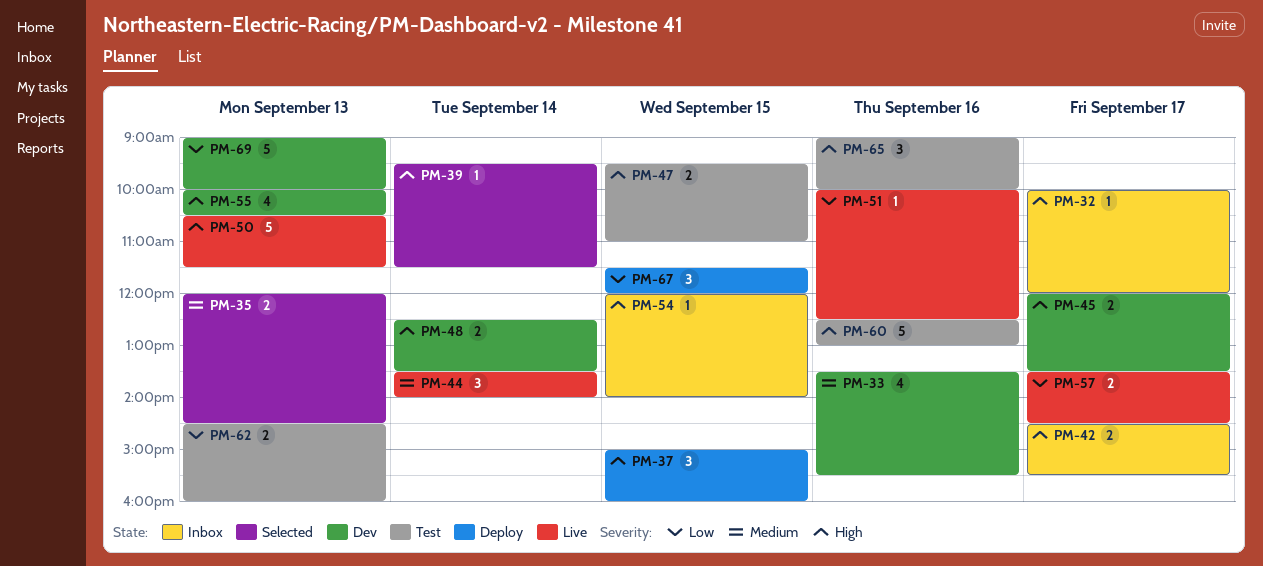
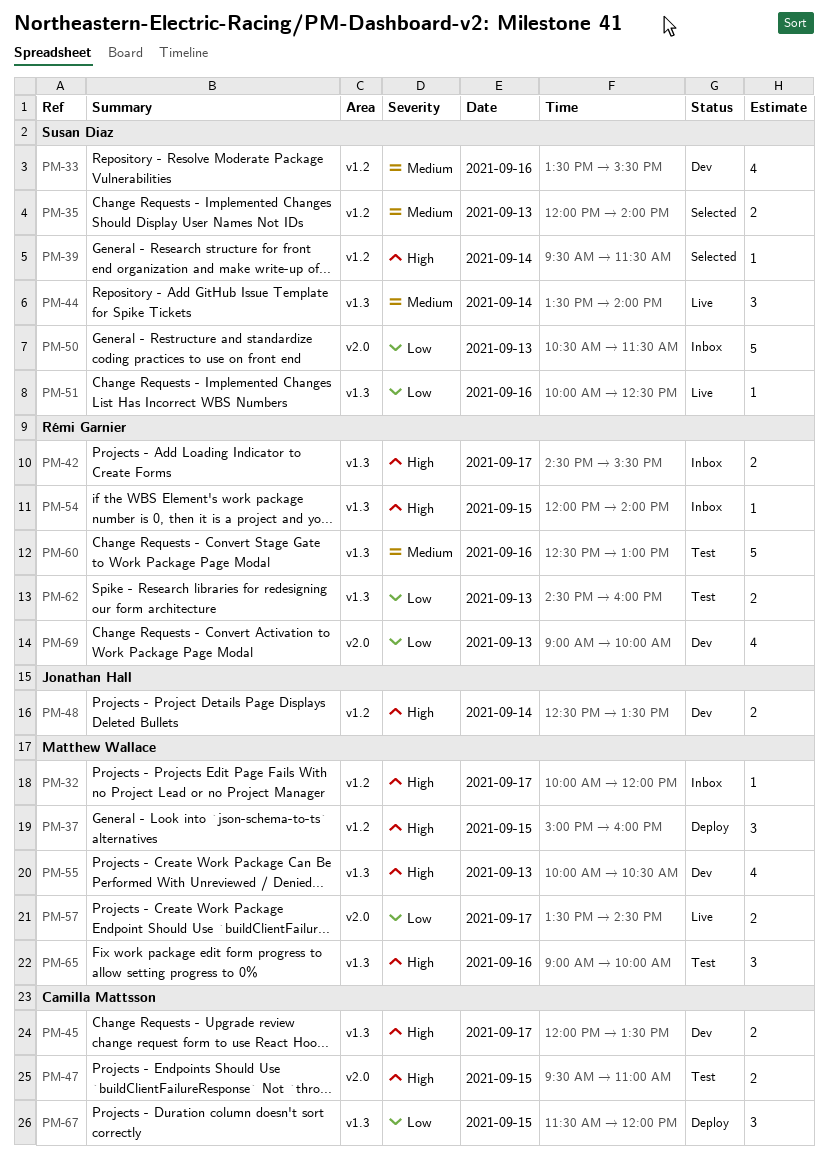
PM-35, ends: 14:30 -> 14:00
PM-50, status: Live -> Inbox
PM-50, priority: High -> Low
PM-60, priority: High -> Medium
PM-69, estimate: 5 -> 4

